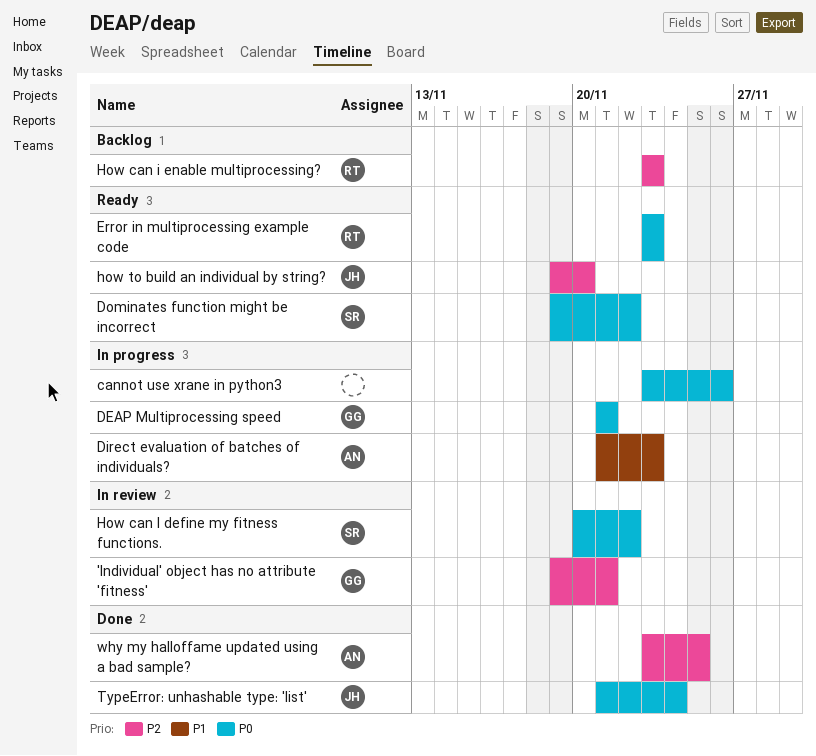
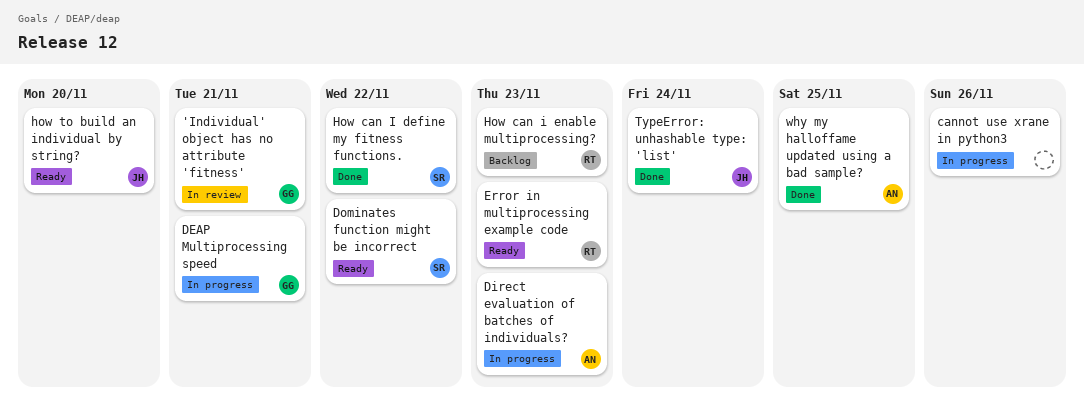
How can I define my fitness functions., status: In review -> Done

